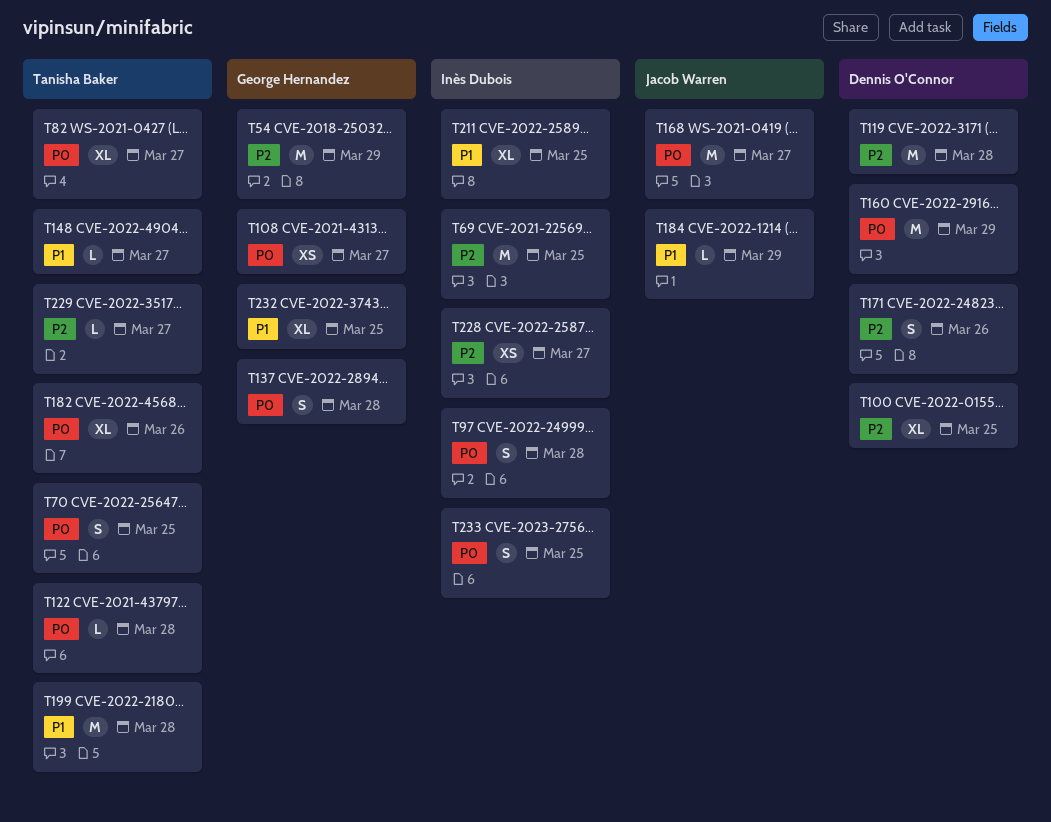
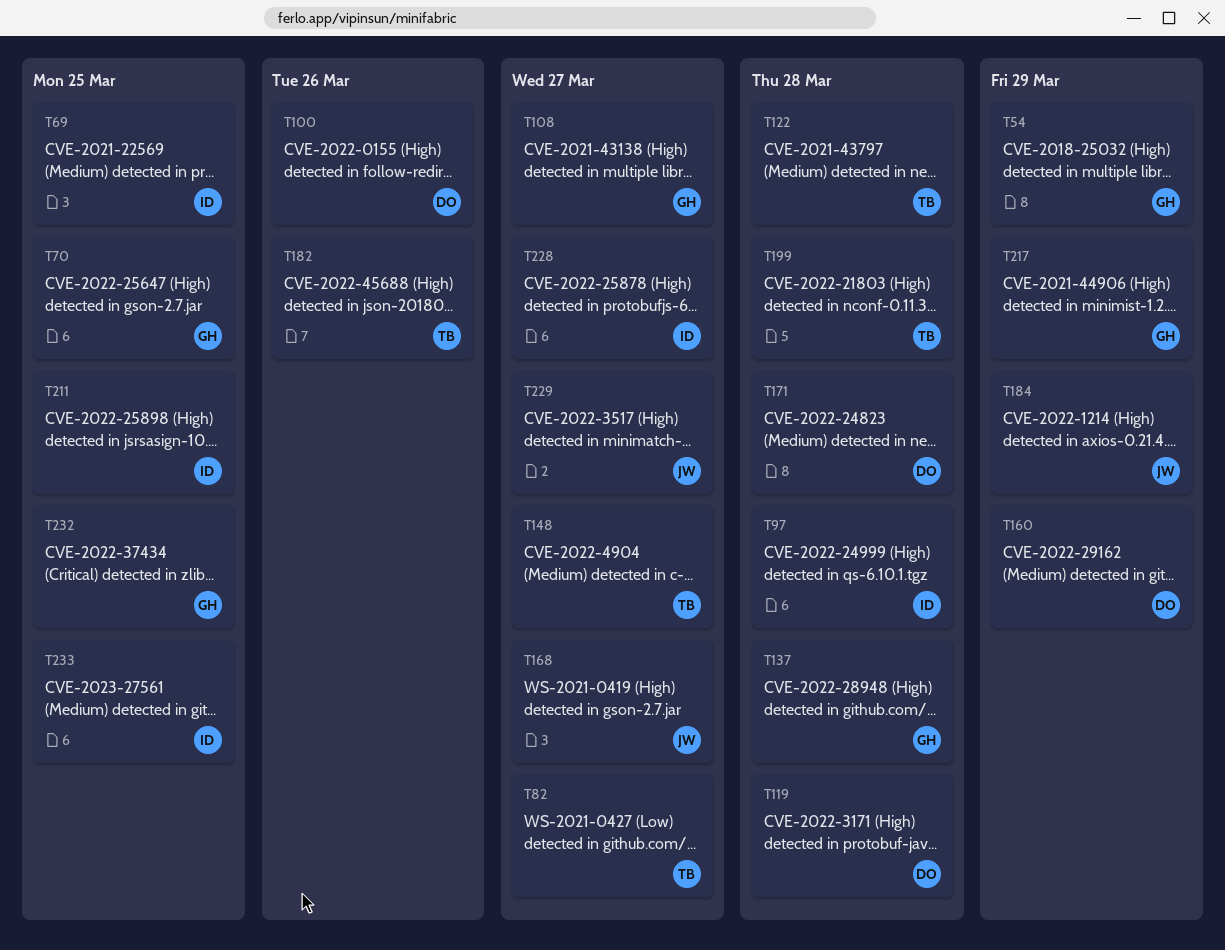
T70, owner: Tanisha Baker -> George Hernandez
T100, due: Mar 25 -> Mar 26
T171, due: Mar 26 -> Mar 28
T217: none -> present
T229, owner: Tanisha Baker -> Jacob Warren

